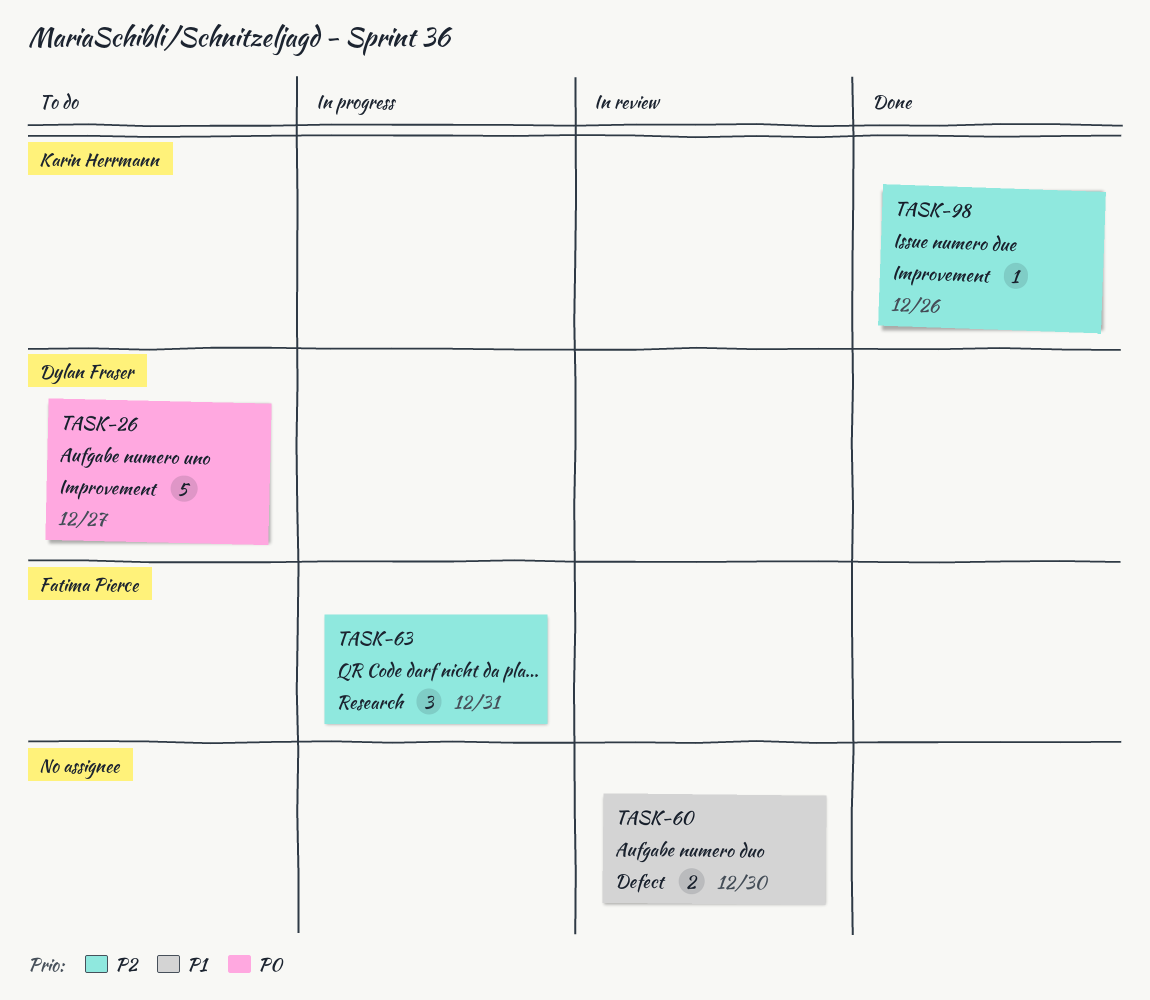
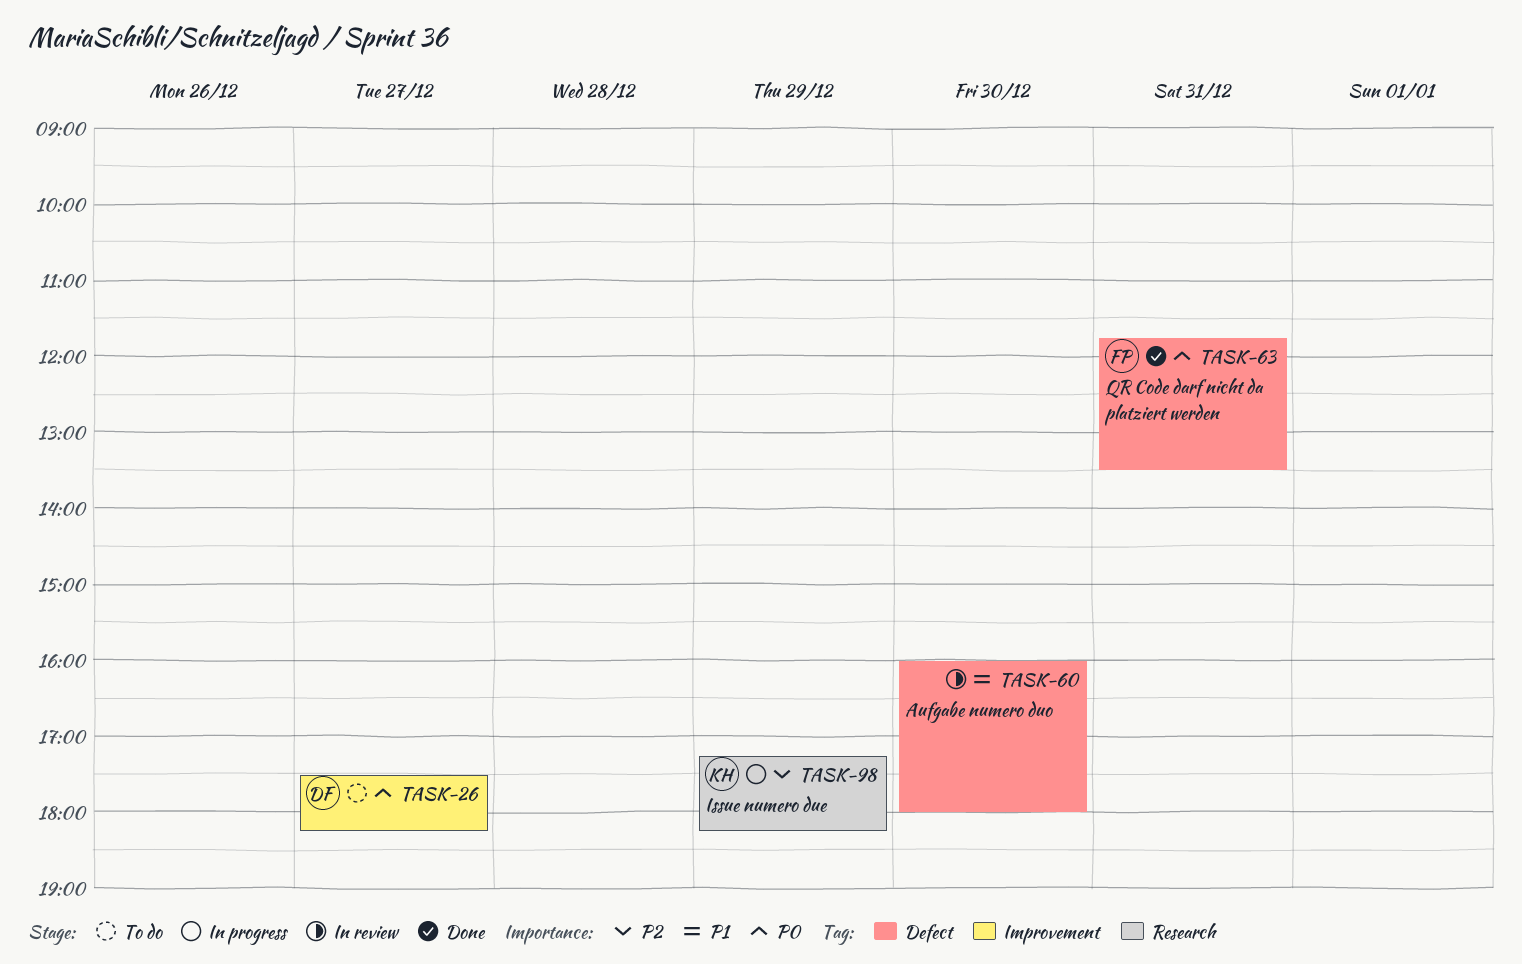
TASK-63, status: In progress -> Done
TASK-63, priority: P2 -> P0
TASK-63, label: Research -> Defect
TASK-98, status: Done -> In progress
TASK-98, label: Improvement -> Research
TASK-98, day: Dec 26 -> Dec 29

